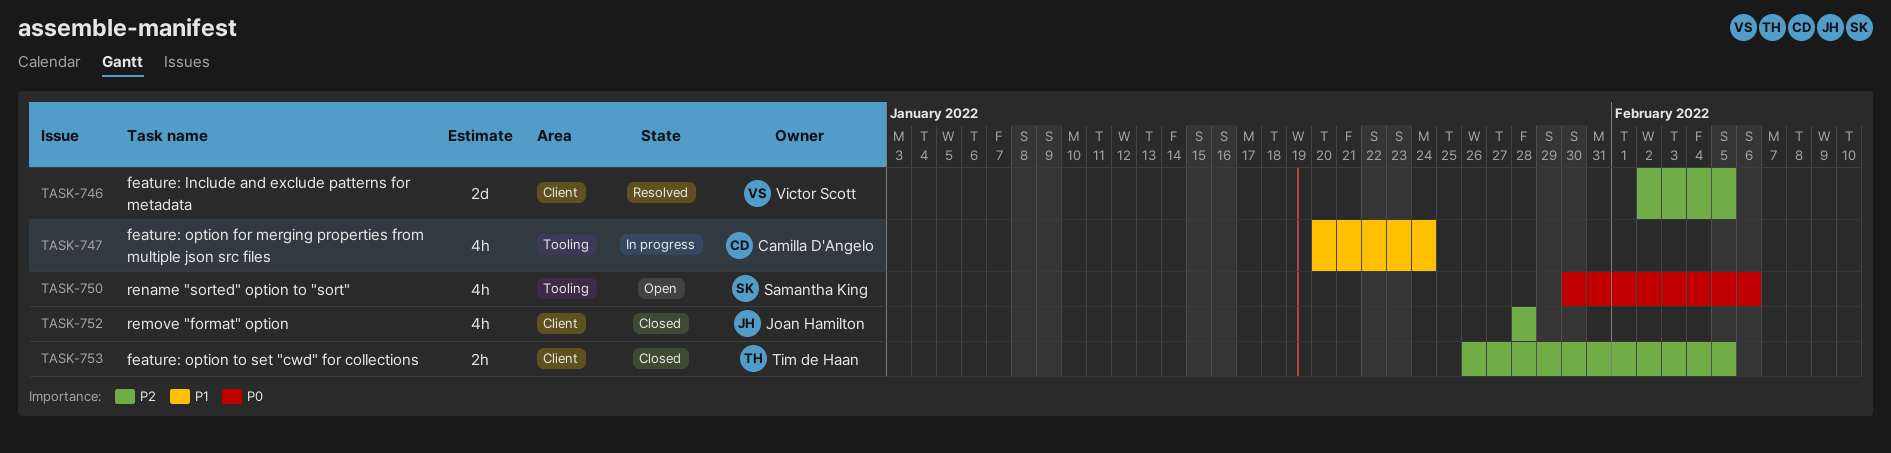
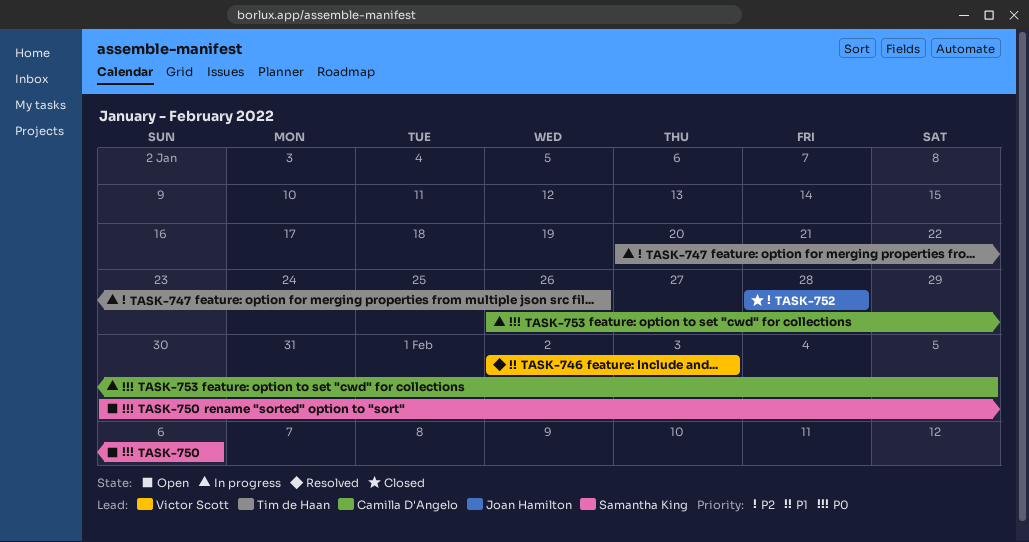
TASK-746, priority: P2 -> P1
TASK-746, due: Feb 5 -> Feb 3
TASK-747, owner: Camilla D'Angelo -> Tim de Haan
TASK-747, priority: P1 -> P2
TASK-747, due: Jan 24 -> Jan 26
TASK-753, status: Closed -> In progress
TASK-753, owner: Tim de Haan -> Camilla D'Angelo
TASK-753, priority: P2 -> P0

